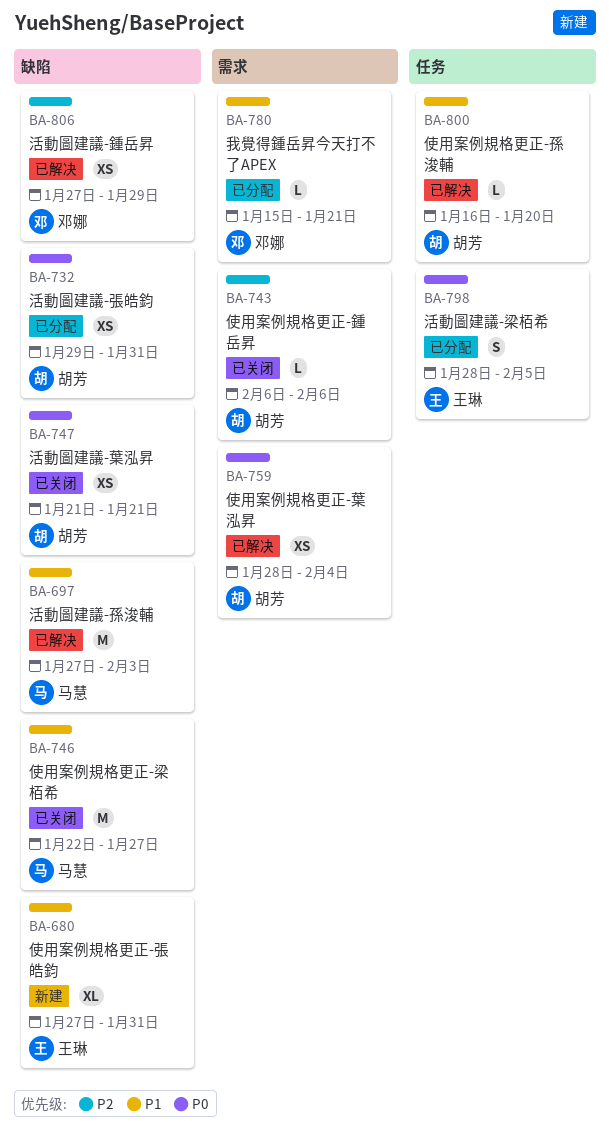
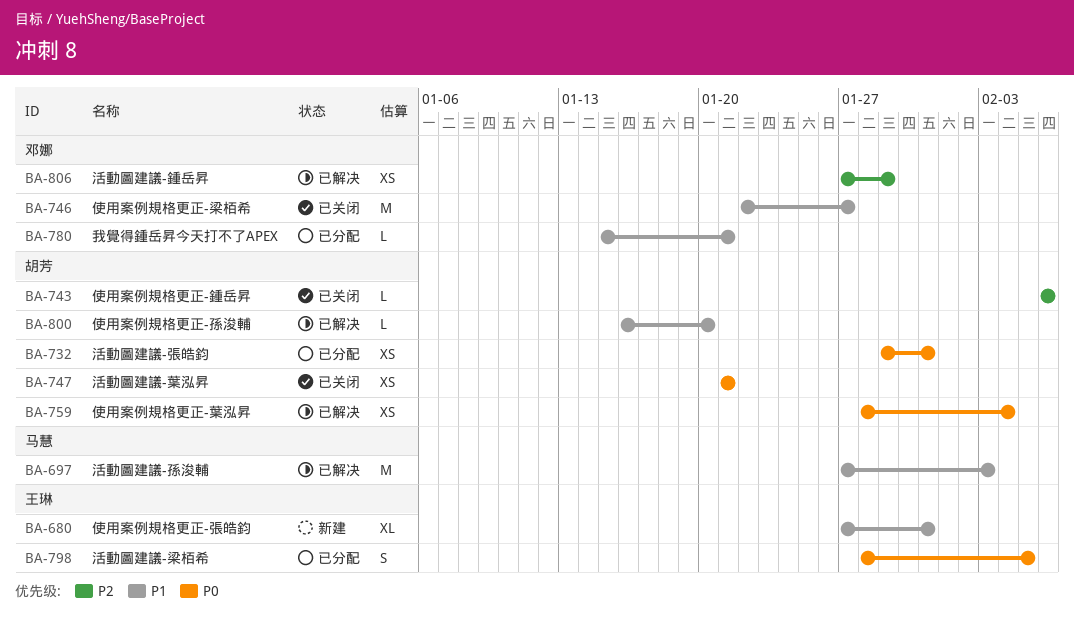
BA-746, owner: 马慧 -> 邓娜

